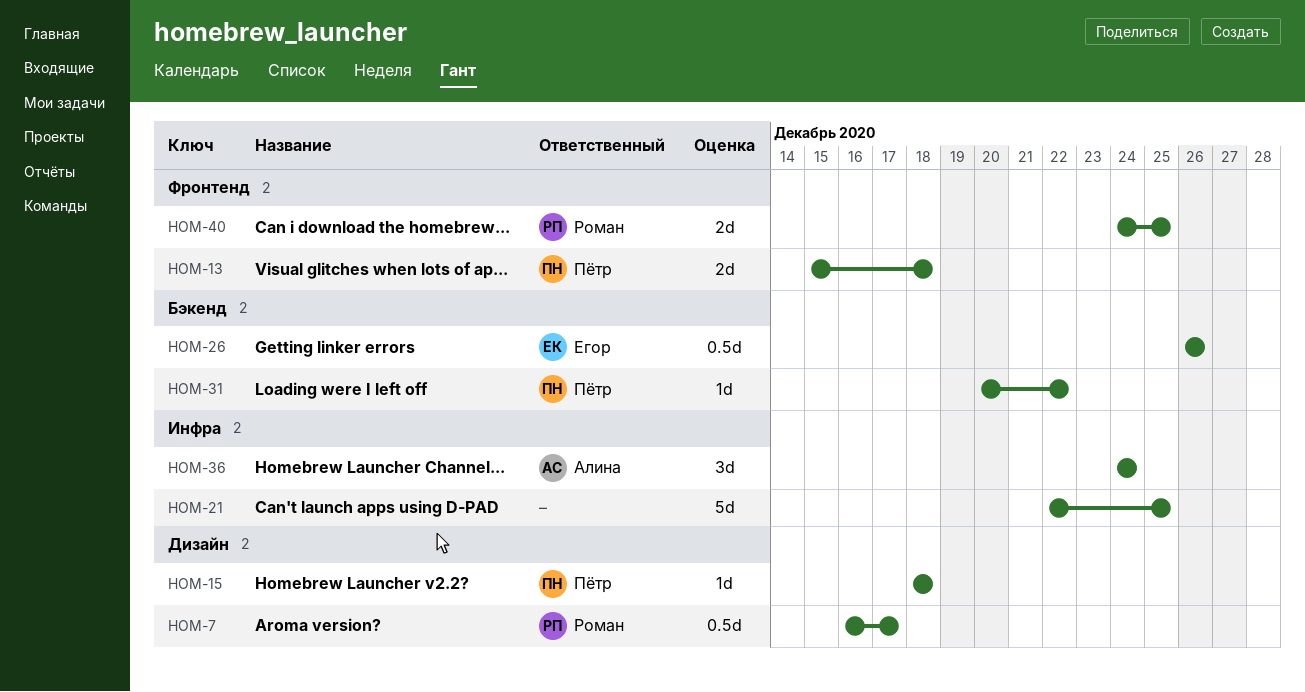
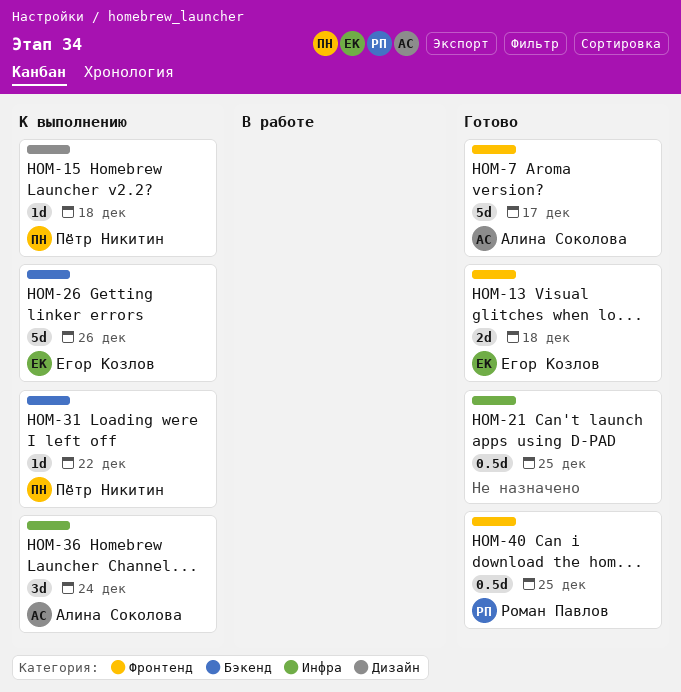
HOM-7, owner: Роман Павлов -> Алина Соколова
HOM-7, label: Дизайн -> Фронтенд
HOM-7, estimate: 0.5d -> 5d
HOM-13, owner: Пётр Никитин -> Егор Козлов
HOM-21, estimate: 5d -> 0.5d
HOM-26, estimate: 0.5d -> 5d
HOM-40, estimate: 2d -> 0.5d

